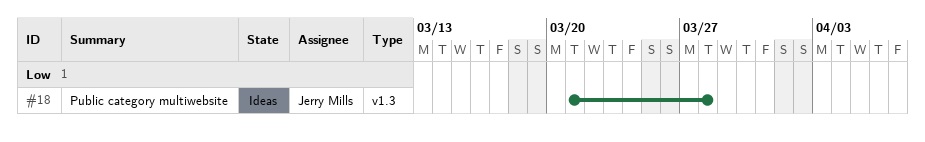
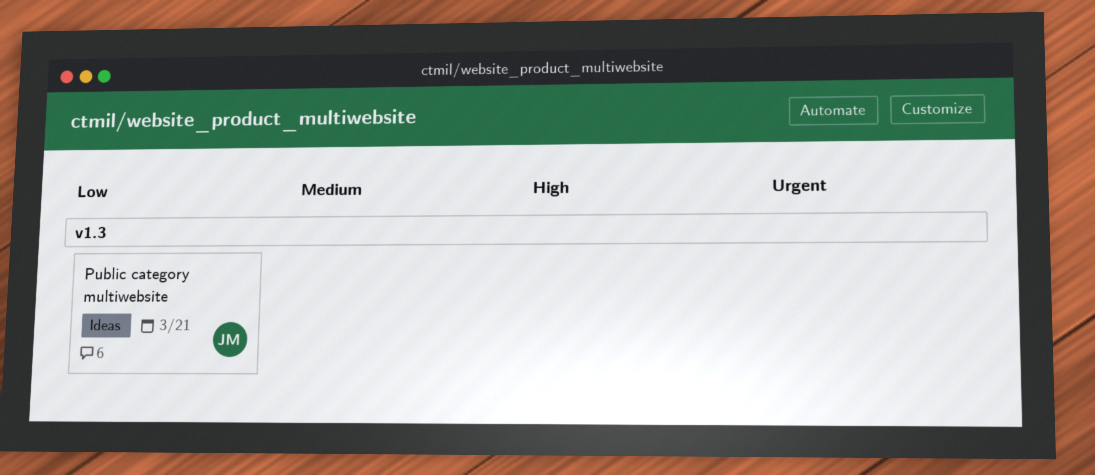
Public category multiwebsite, due: Mar 28 -> Mar 21

